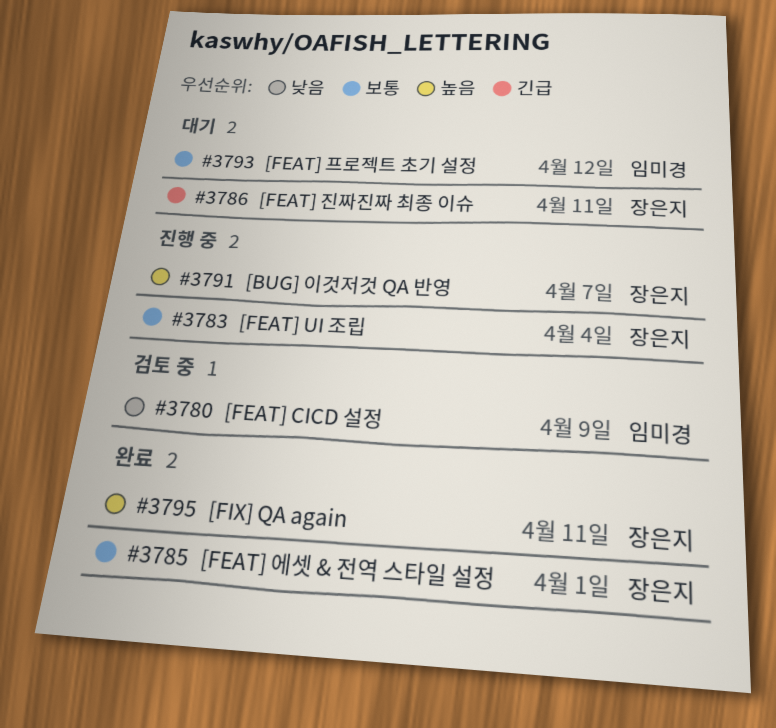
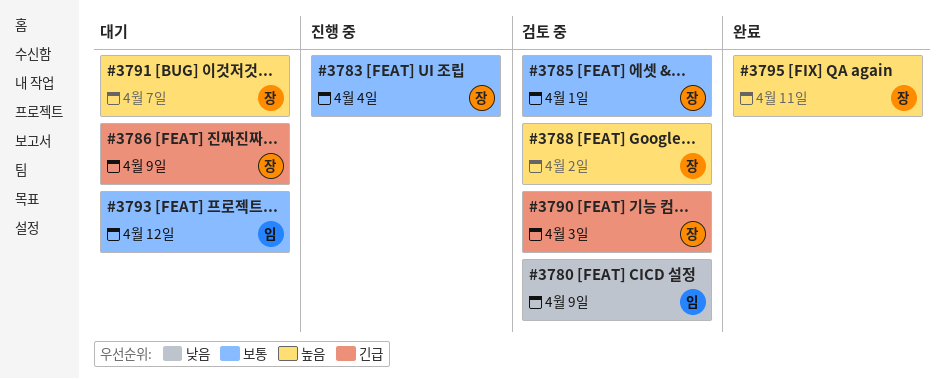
#3785, status: 완료 -> 검토 중
#3786, due: Apr 11 -> Apr 9
#3788: none -> present
#3790: none -> present
#3791, status: 진행 중 -> 대기

